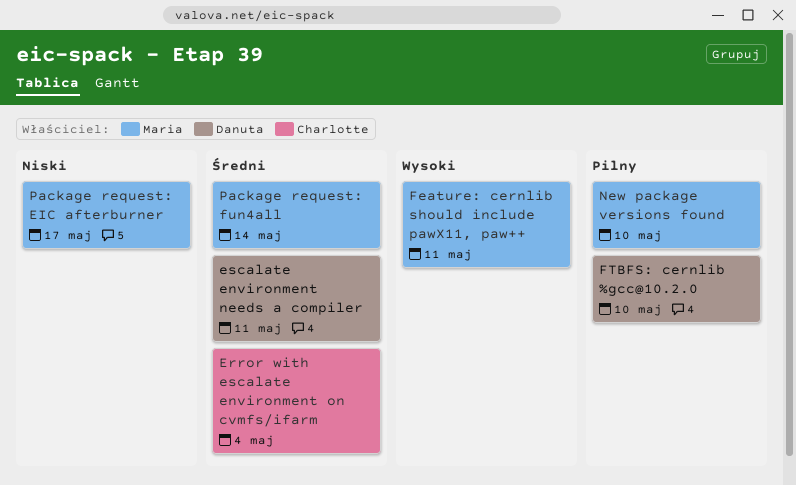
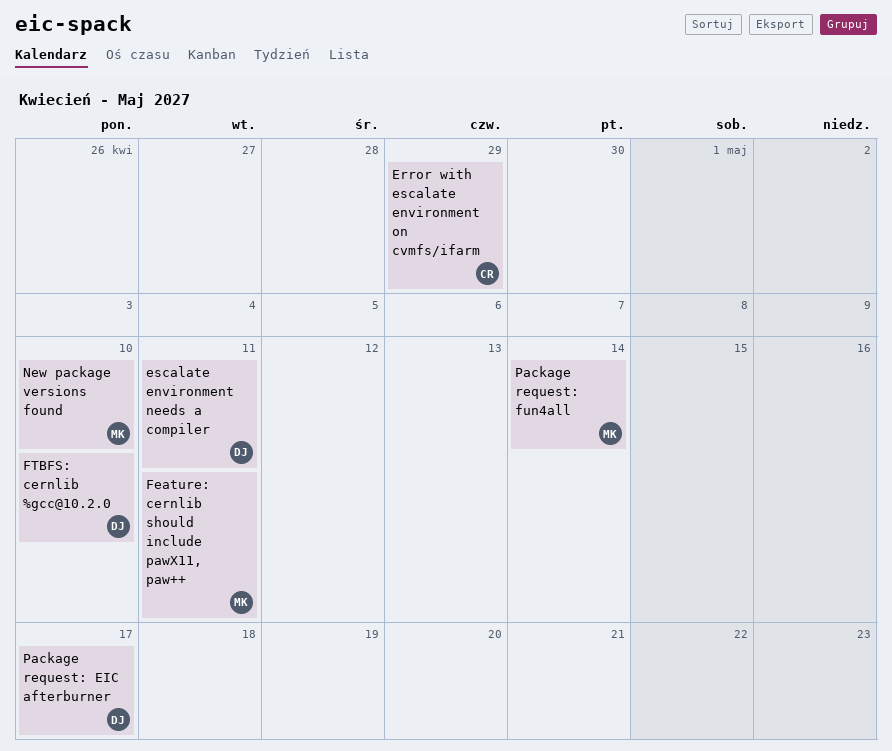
Error with escalate environment on cvmfs/ifarm, due: May 4 -> Apr 29
Package request: EIC afterburner, owner: Maria -> Danuta

